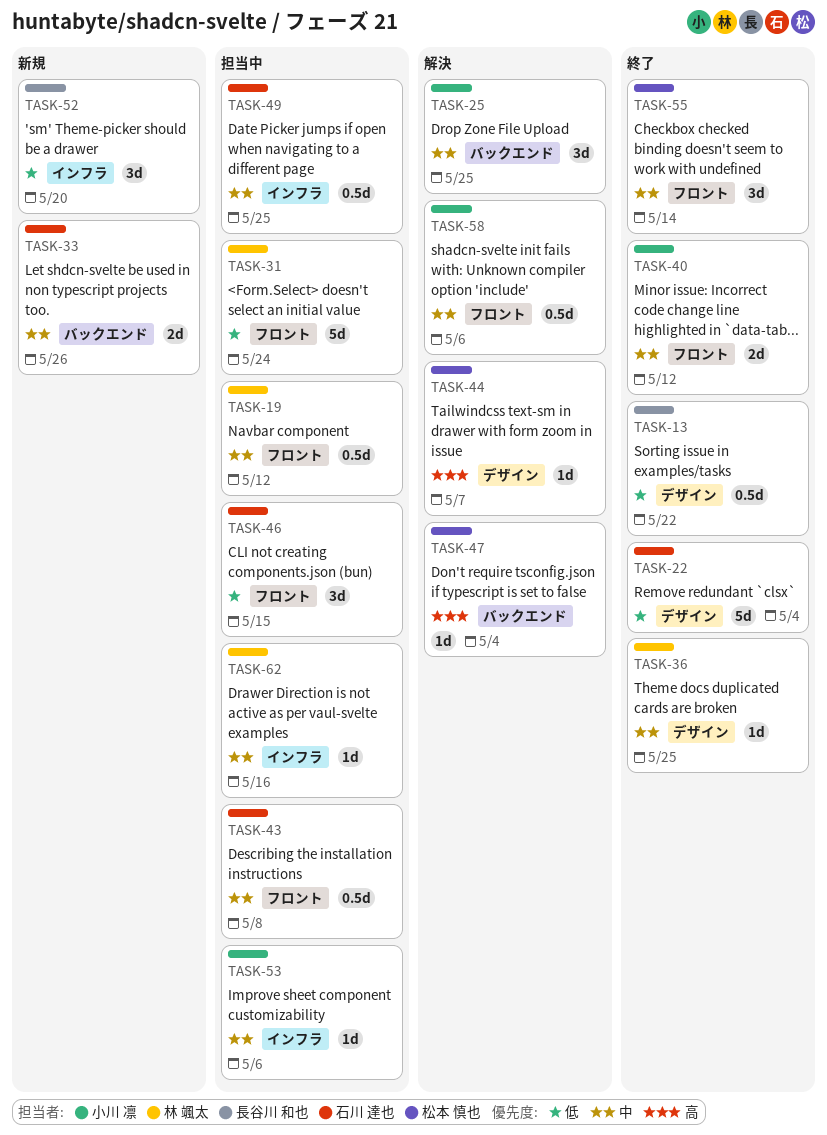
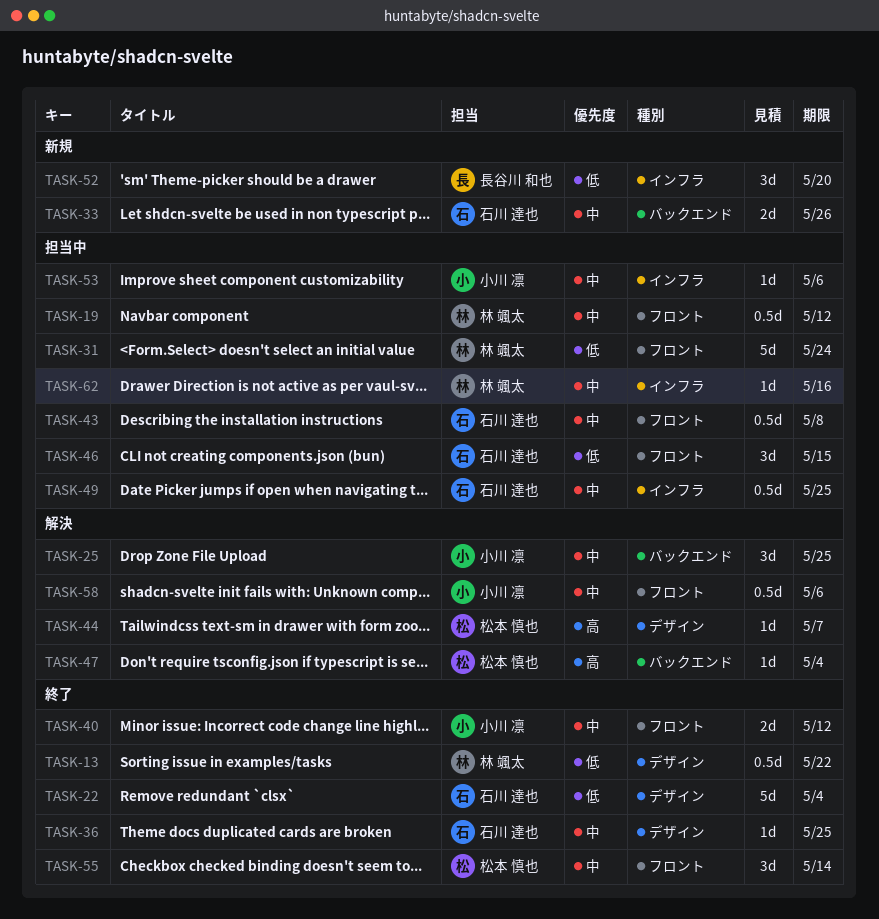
TASK-13, owner: 長谷川 和也 -> 林 颯太
TASK-36, owner: 林 颯太 -> 石川 達也

